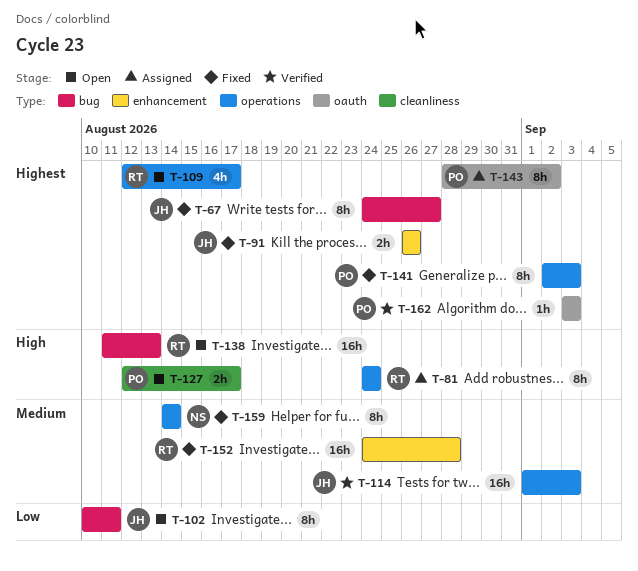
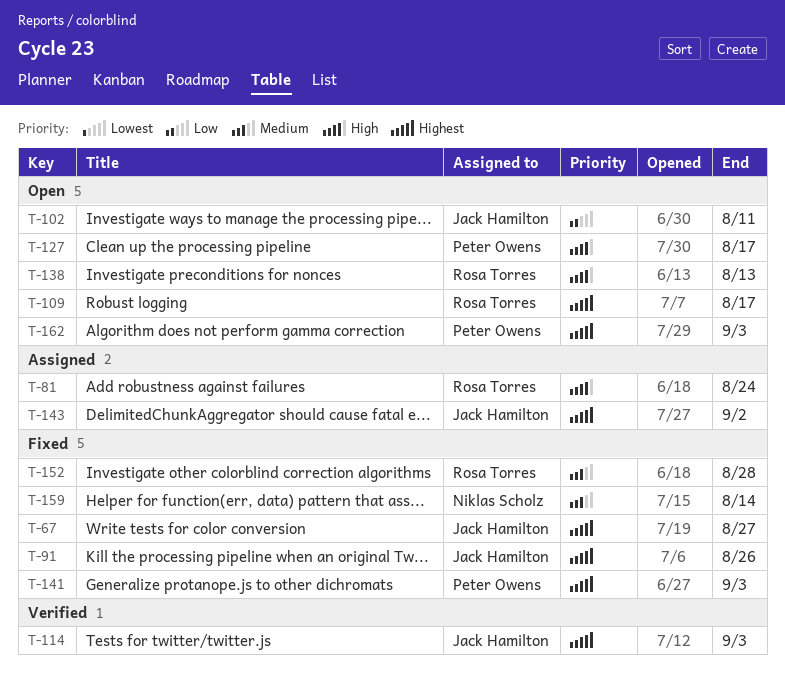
T-114, priority: Medium -> Highest
T-143, owner: Peter Owens -> Jack Hamilton
T-162, status: Verified -> Open

